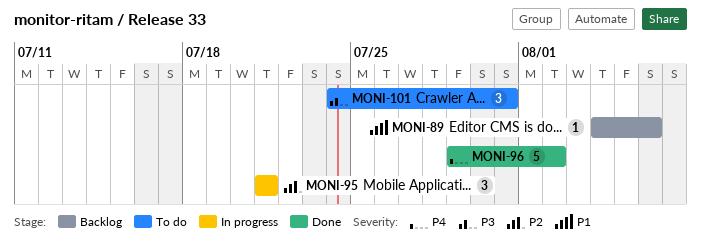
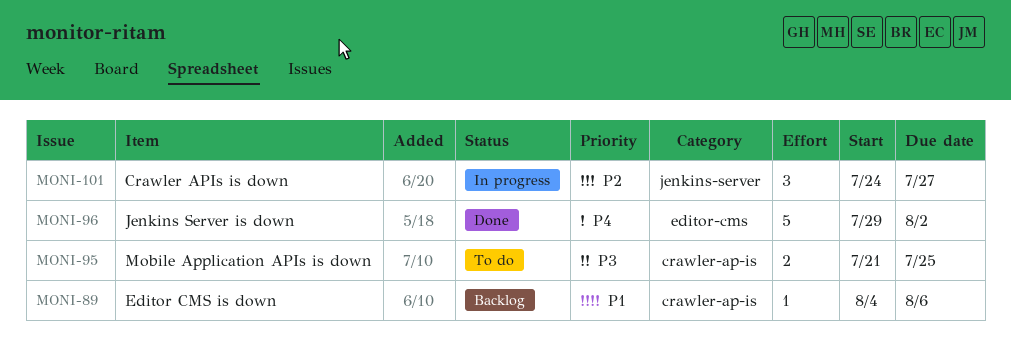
MONI-95, status: In progress -> To do
MONI-95, priority: P2 -> P3
MONI-95, estimate: 3 -> 2
MONI-95, due: Jul 21 -> Jul 25
MONI-101, status: To do -> In progress
MONI-101, priority: P3 -> P2
MONI-101, due: Jul 31 -> Jul 27

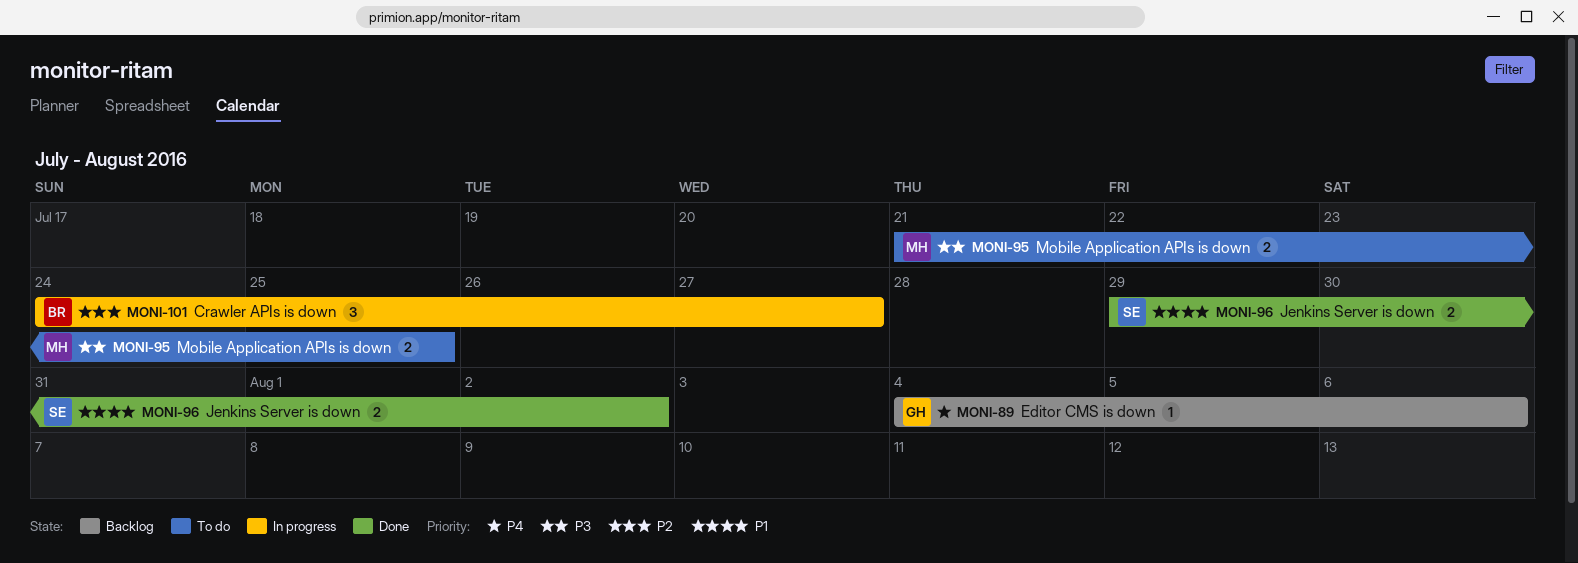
MONI-89, priority: P1 -> P4
MONI-96, priority: P4 -> P1
MONI-96, estimate: 5 -> 2

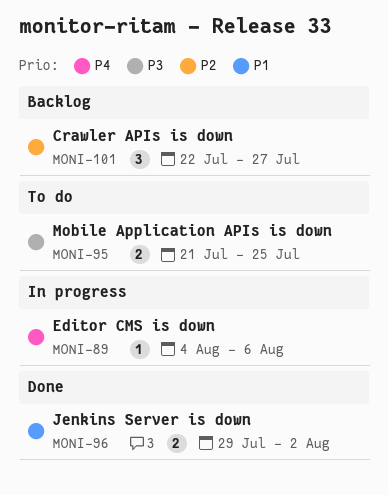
MONI-89, status: Backlog -> In progress
MONI-101, status: In progress -> Backlog
MONI-101, start: Jul 24 -> Jul 22

